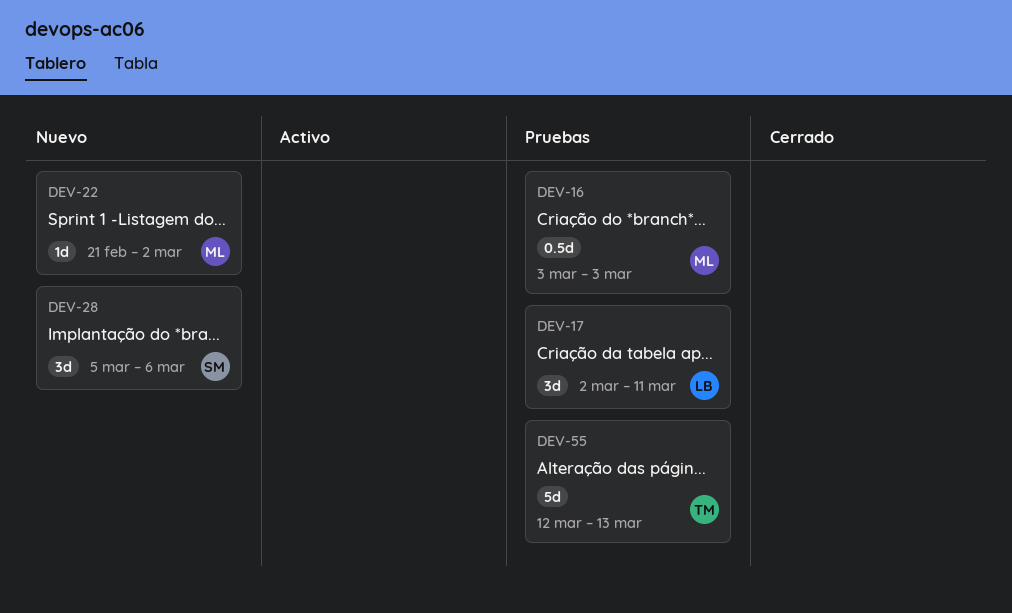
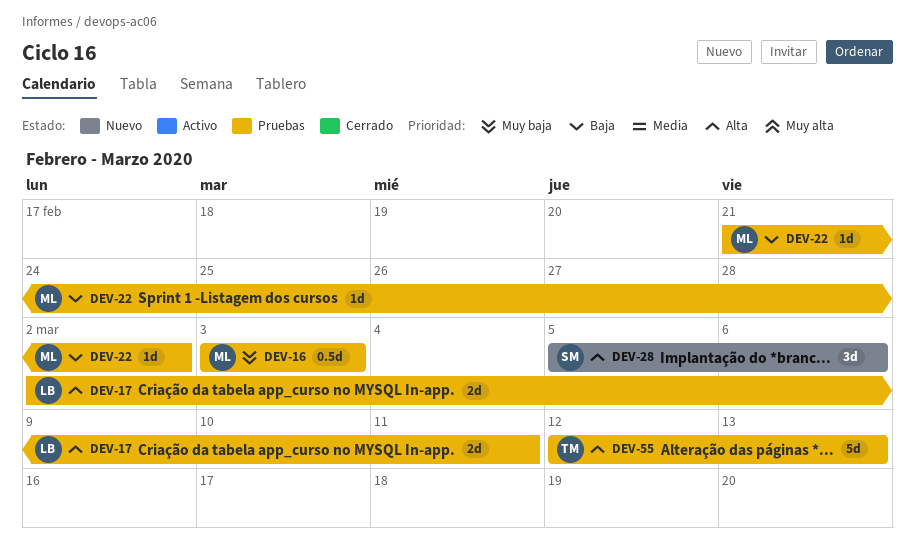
DEV-17, estimate: 3d -> 2d
DEV-22, status: Nuevo -> Pruebas

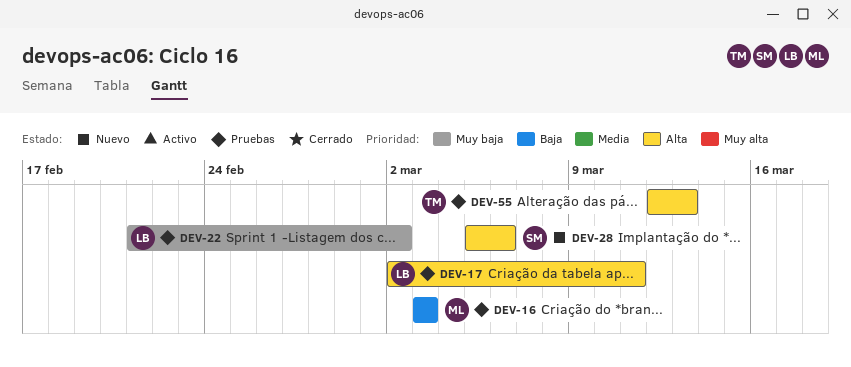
DEV-16, priority: Muy baja -> Baja
DEV-22, owner: ML -> LB
DEV-22, priority: Baja -> Muy baja

